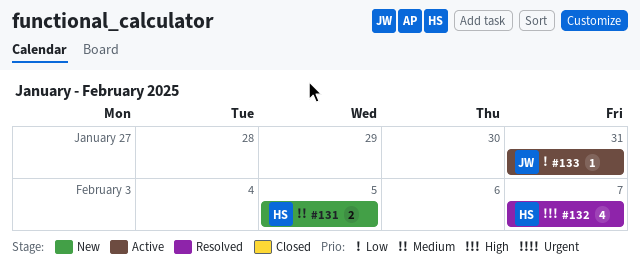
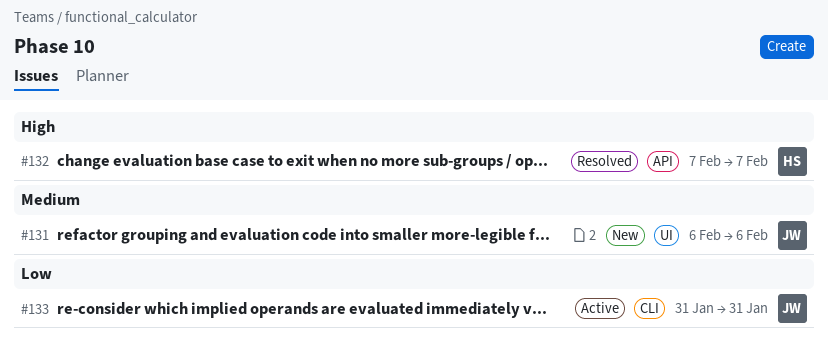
#131, owner: HS -> JW
#131, start: Feb 5 -> Feb 6
#131, due: Feb 5 -> Feb 6

